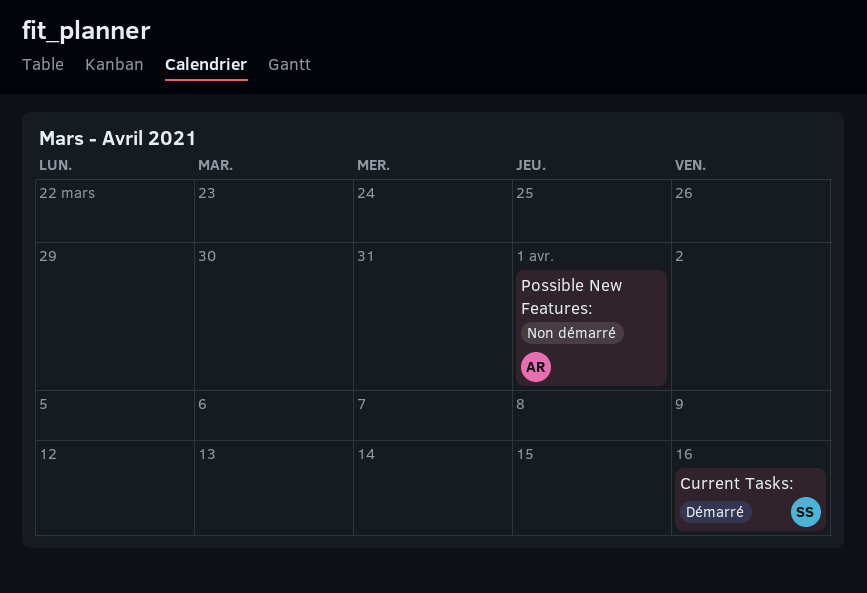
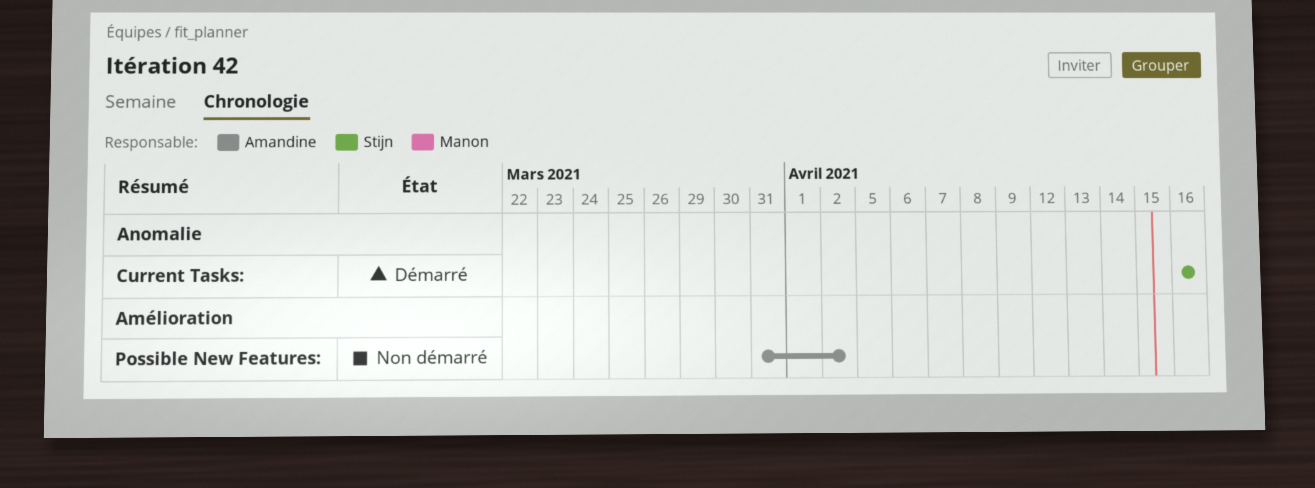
Possible New Features:, due: Apr 1 -> Apr 2

